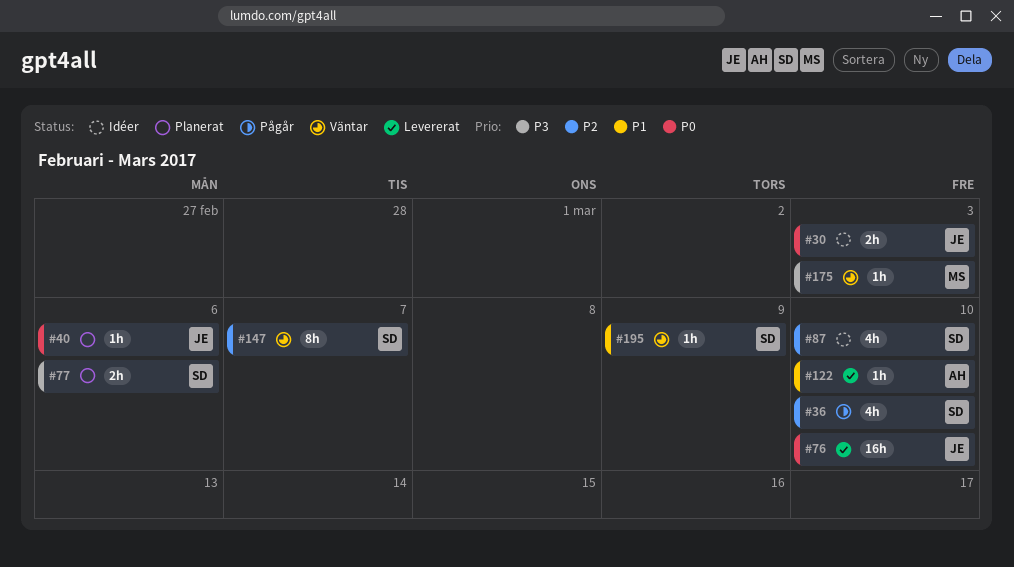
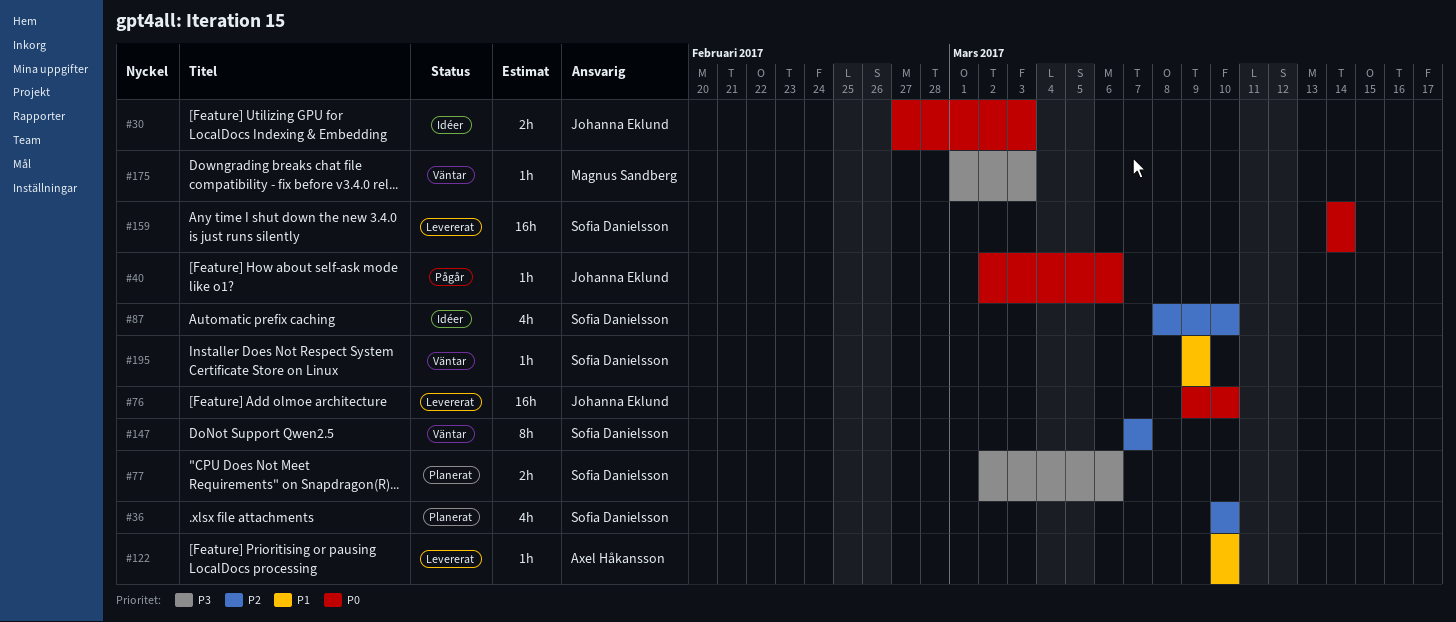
#36, status: Pågår -> Planerat
#40, status: Planerat -> Pågår
#159: none -> present

